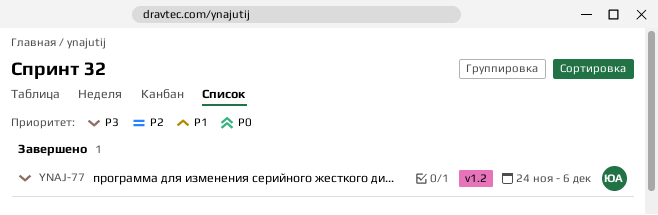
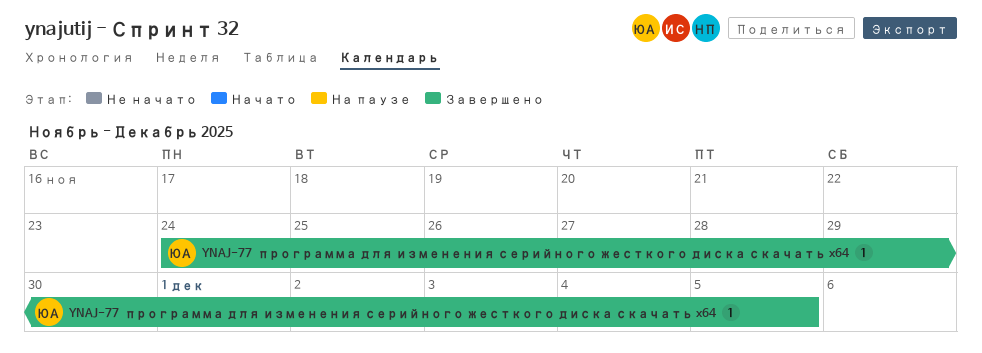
YNAJ-77, due: Dec 6 -> Dec 5

